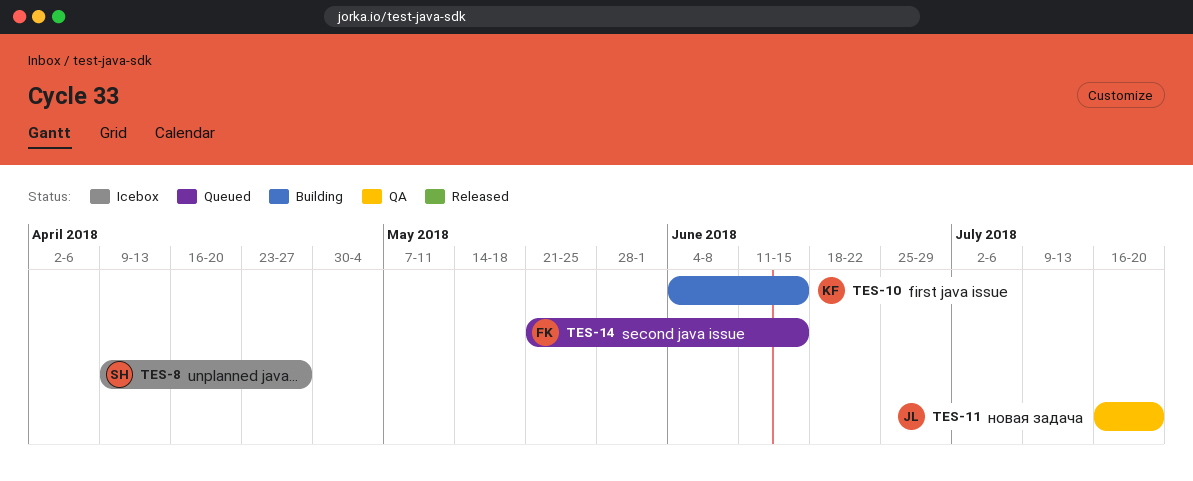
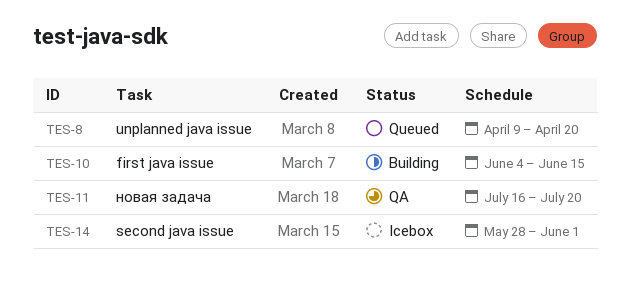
TES-8, status: Icebox -> Queued
TES-8, due: Apr 27 -> Apr 20
TES-14, status: Queued -> Icebox
TES-14, start: May 21 -> May 28
TES-14, due: Jun 15 -> Jun 1

